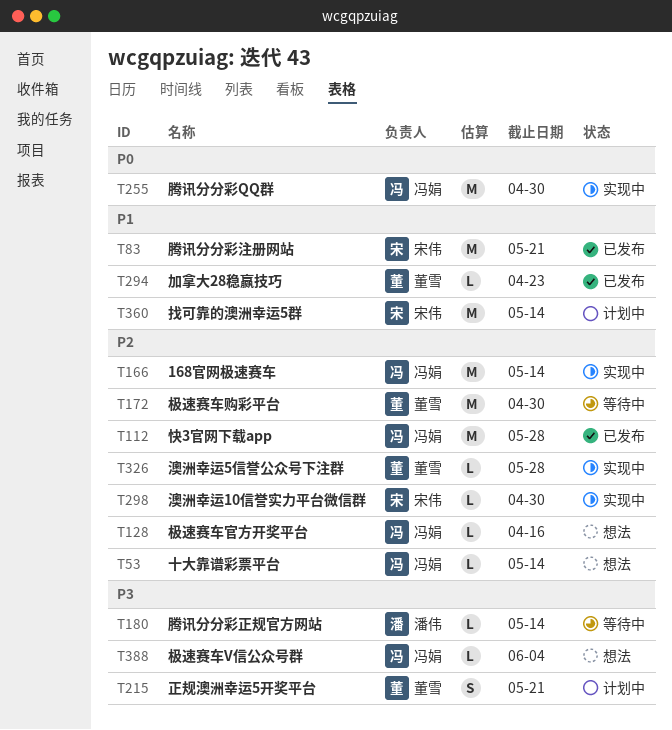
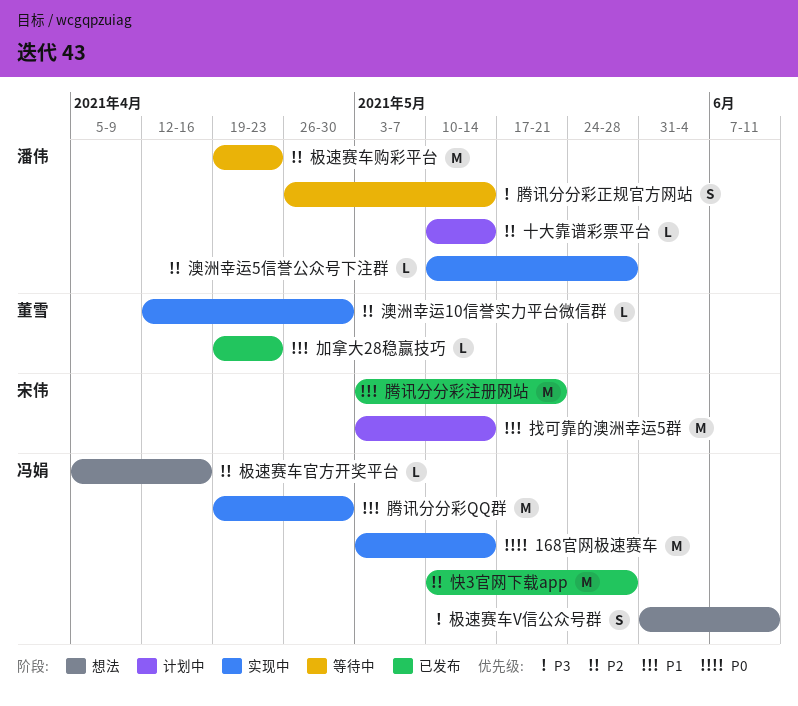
168官网极速赛车, priority: P2 -> P0
十大靠谱彩票平台, status: 想法 -> 计划中
十大靠谱彩票平台, owner: 冯娟 -> 潘伟
极速赛车V信公众号群, estimate: L -> S
极速赛车V信公众号群, due: Jun 4 -> Jun 11
极速赛车购彩平台, owner: 董雪 -> 潘伟
极速赛车购彩平台, due: Apr 30 -> Apr 23
正规澳洲幸运5开奖平台: present -> none
澳洲幸运10信誉实力平台微信群, owner: 宋伟 -> 董雪
澳洲幸运5信誉公众号下注群, owner: 董雪 -> 潘伟
腾讯分分彩QQ群, priority: P0 -> P1
腾讯分分彩正规官方网站, estimate: L -> S

